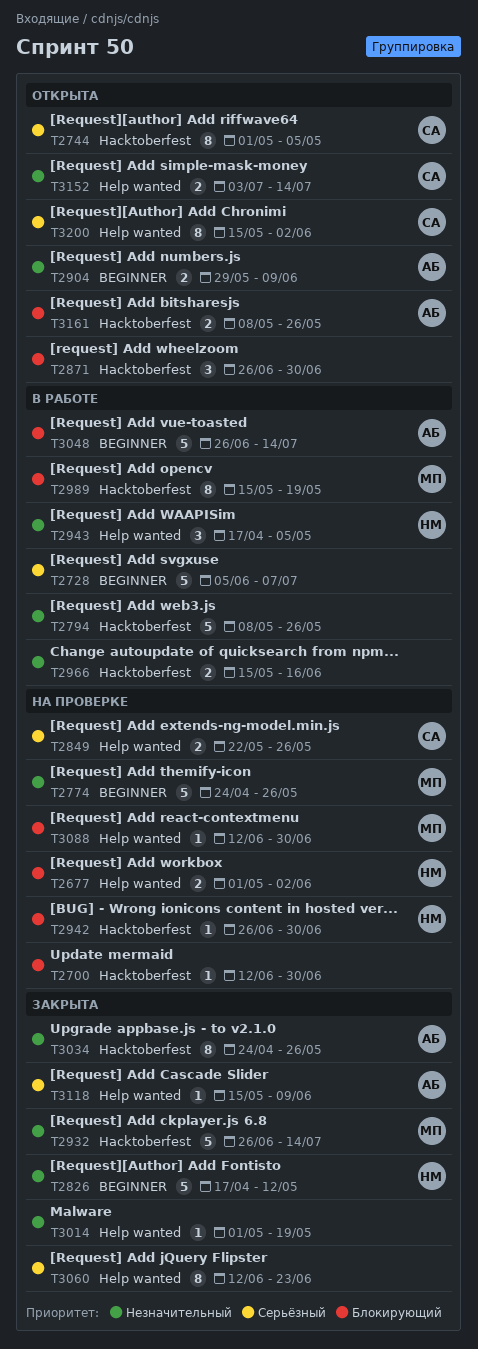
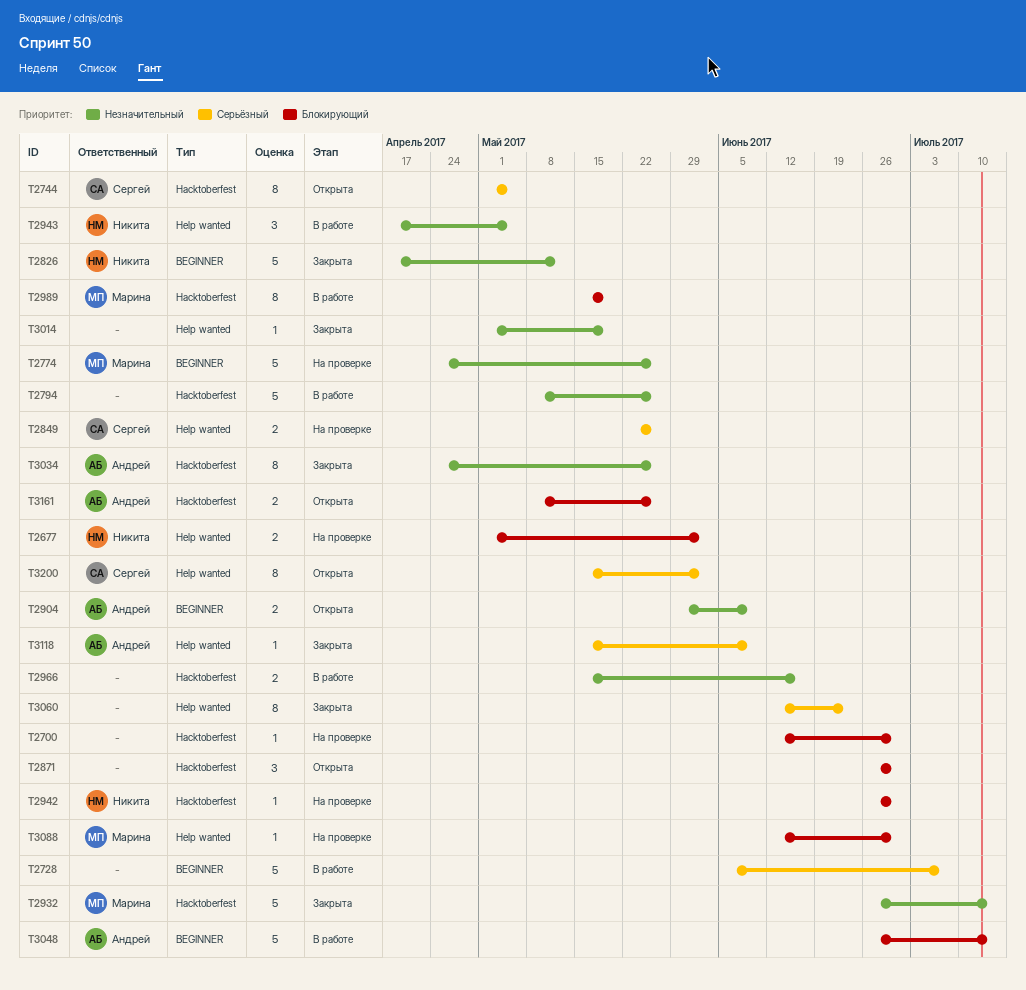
T3152: present -> none

